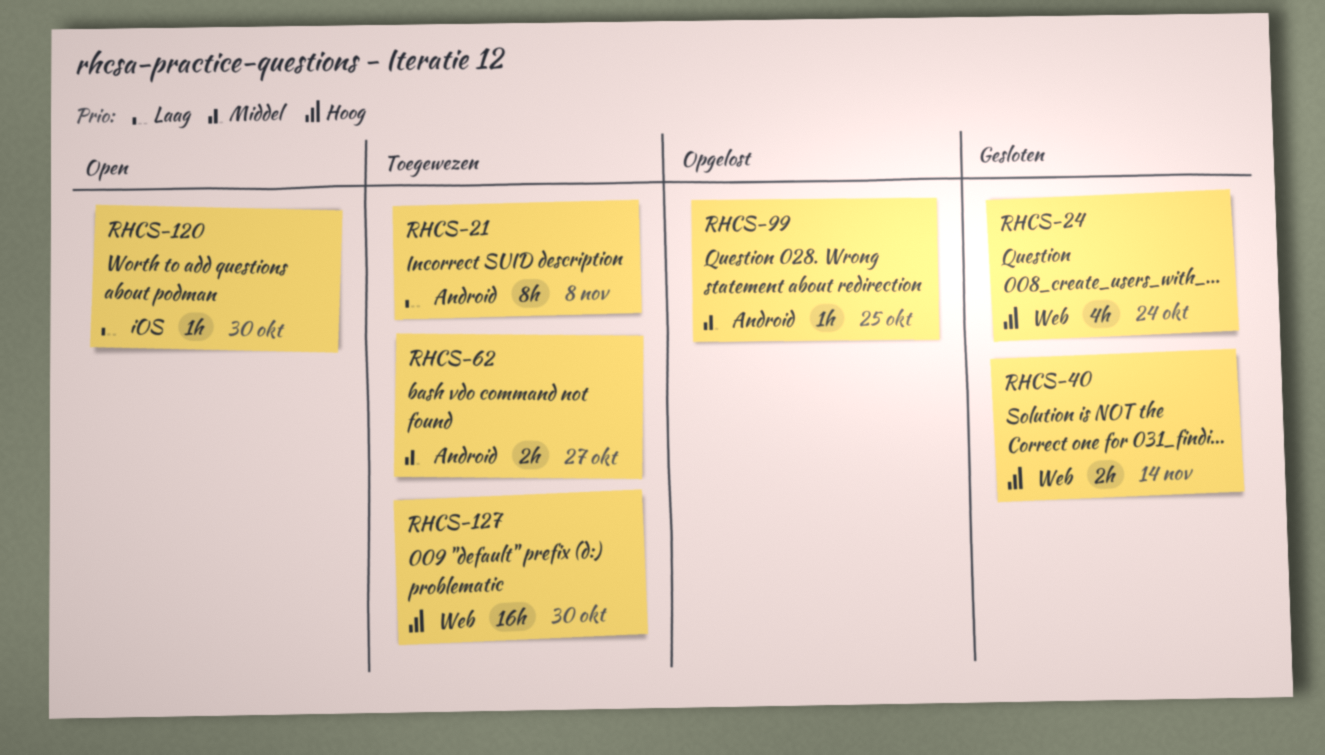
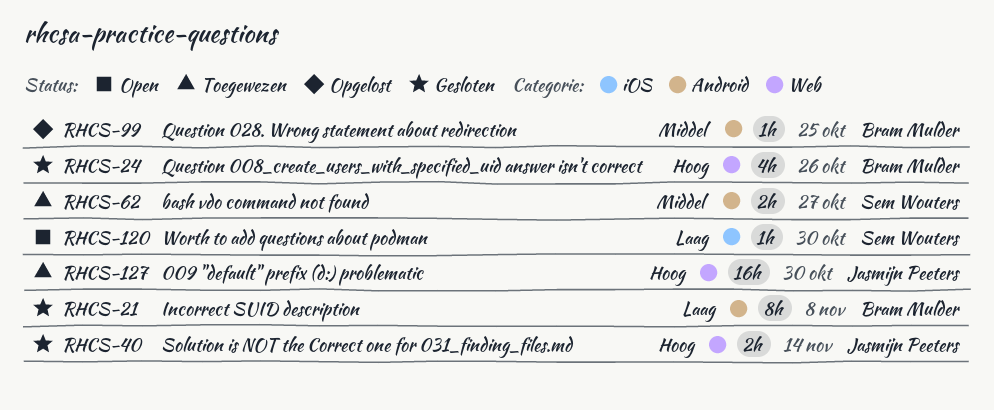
RHCS-21, status: Toegewezen -> Gesloten
RHCS-24, due: Oct 24 -> Oct 26

